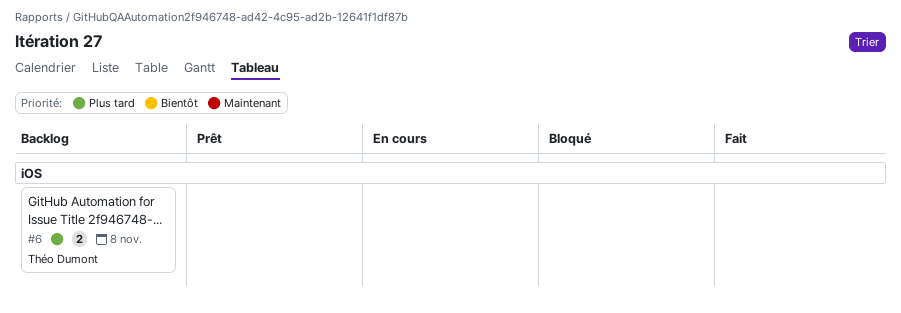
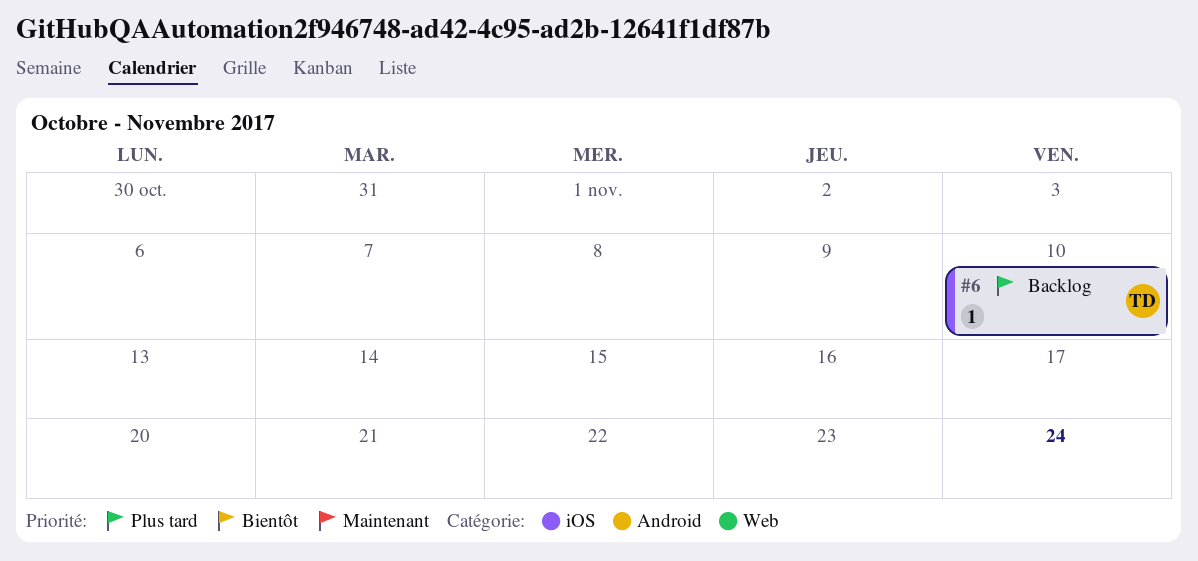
#6, estimate: 2 -> 1
#6, due: Nov 8 -> Nov 10

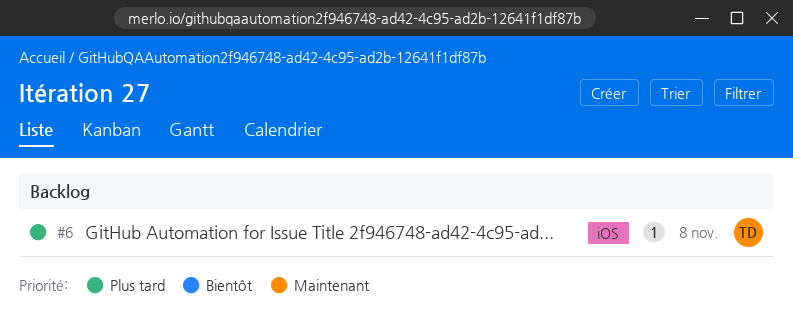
#6, due: Nov 10 -> Nov 8

